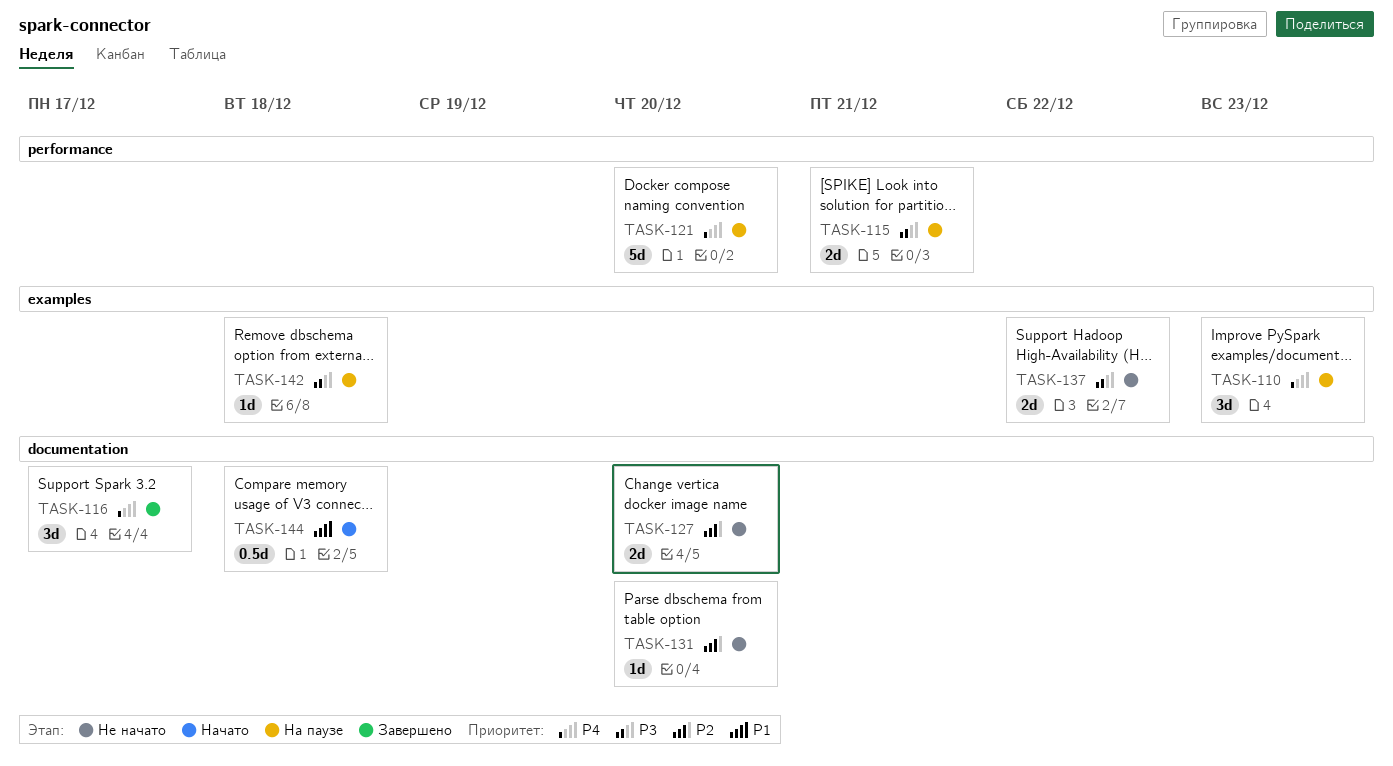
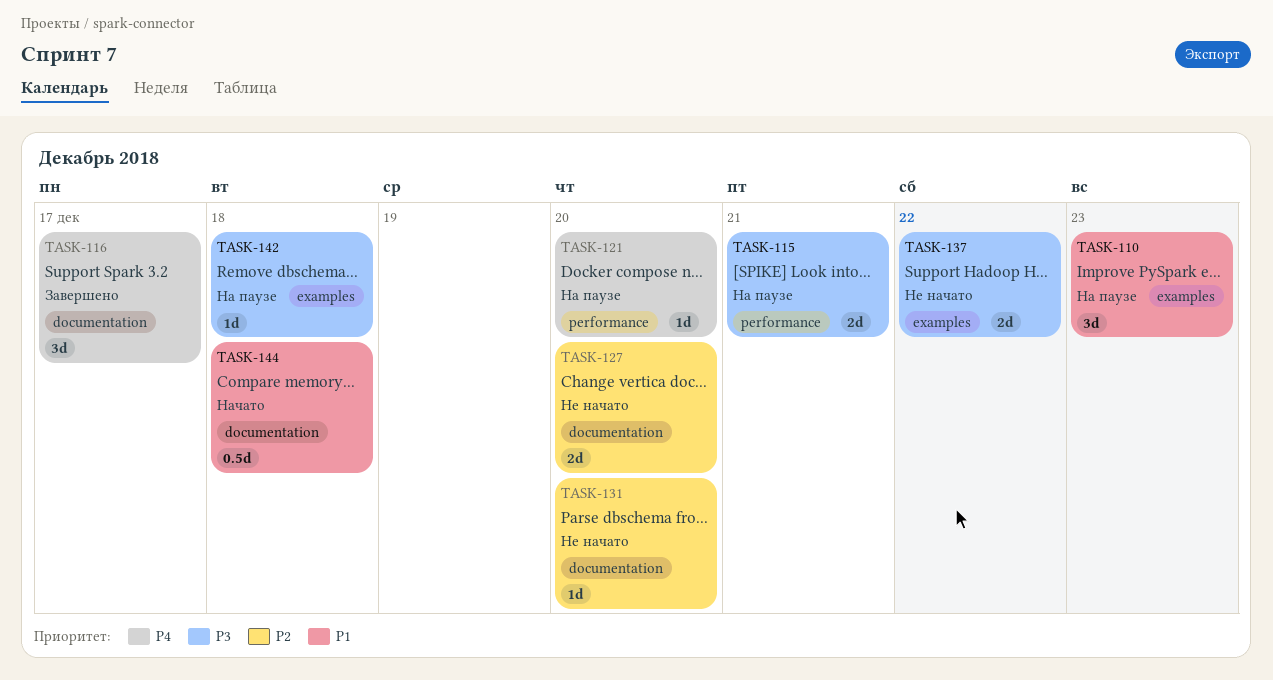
TASK-110, priority: P4 -> P1
TASK-121, estimate: 5d -> 1d

